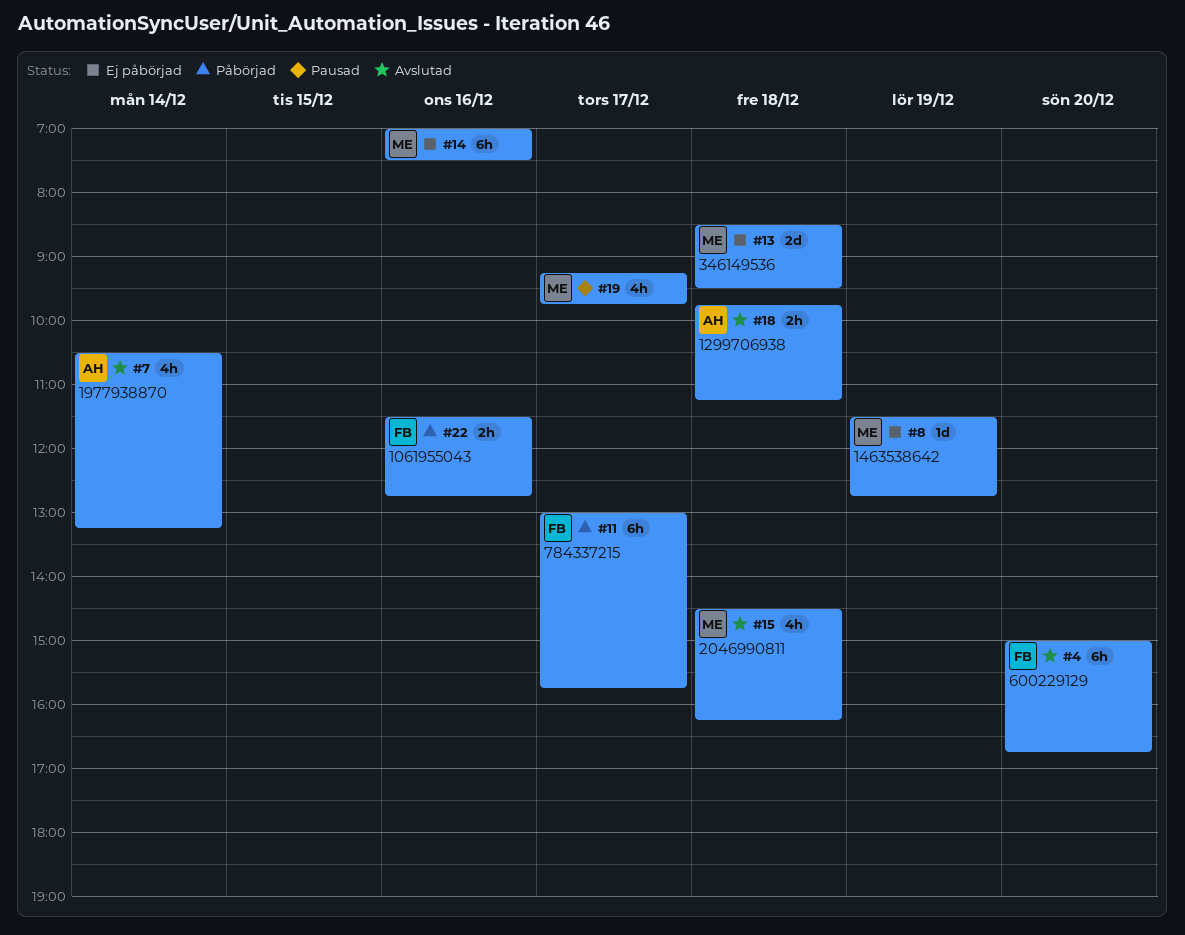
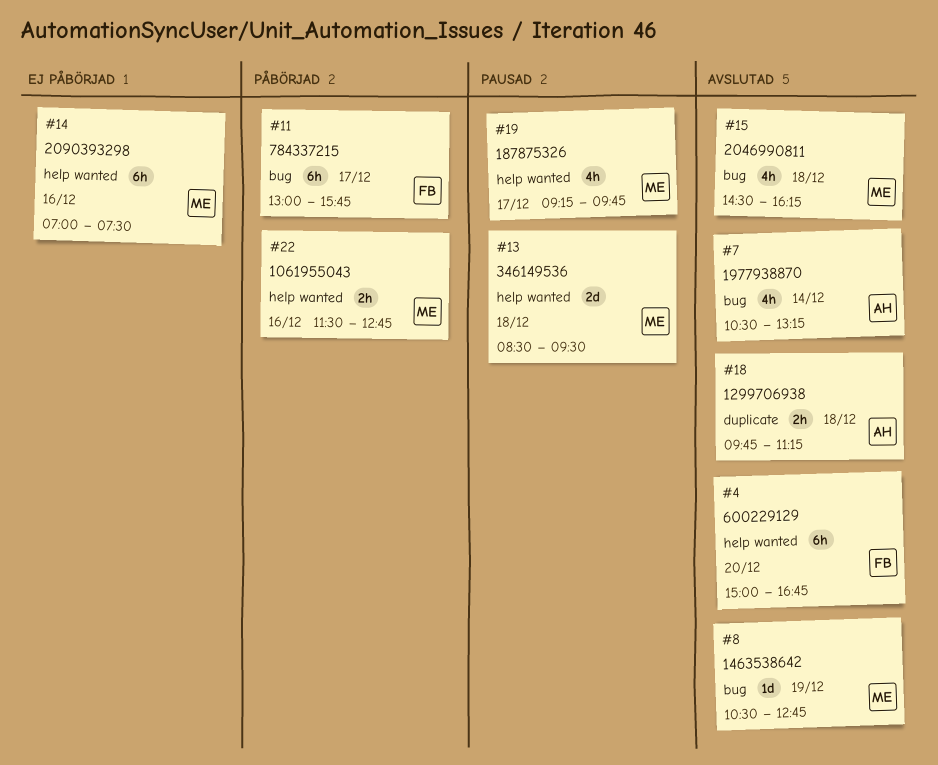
#8, status: Ej påbörjad -> Avslutad
#8, begins: 11:30 -> 10:30
#13, status: Ej påbörjad -> Pausad
#22, owner: FB -> ME

